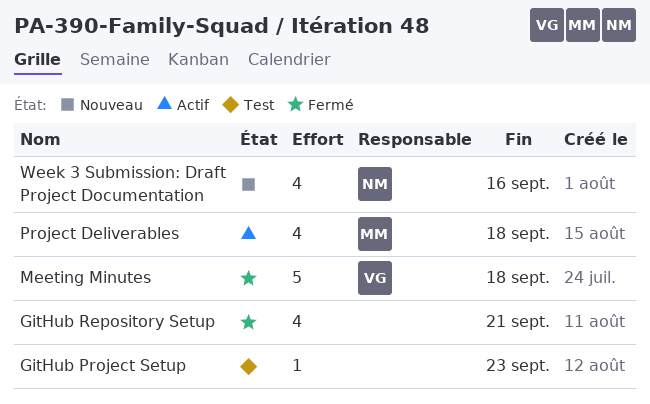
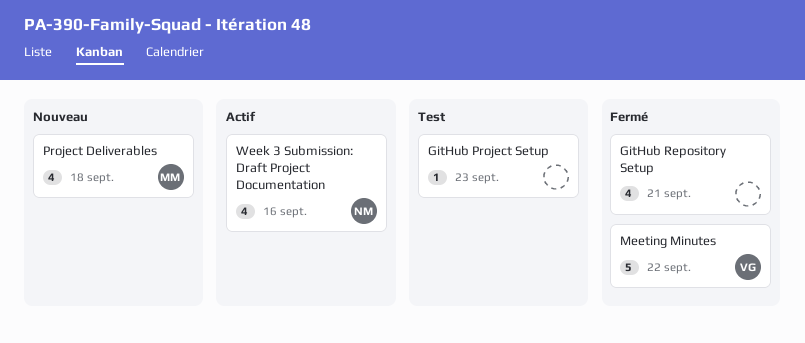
Meeting Minutes, due: Sep 18 -> Sep 22
Project Deliverables, status: Actif -> Nouveau
Week 3 Submission: Draft Project Documentation, status: Nouveau -> Actif

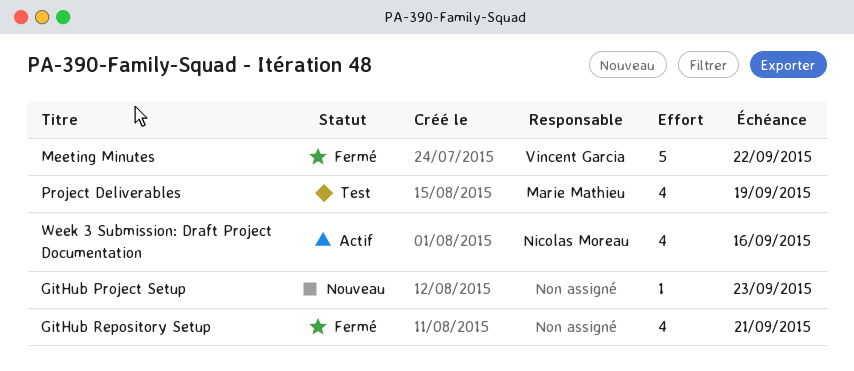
GitHub Project Setup, status: Test -> Nouveau
Project Deliverables, status: Nouveau -> Test
Project Deliverables, due: Sep 18 -> Sep 19

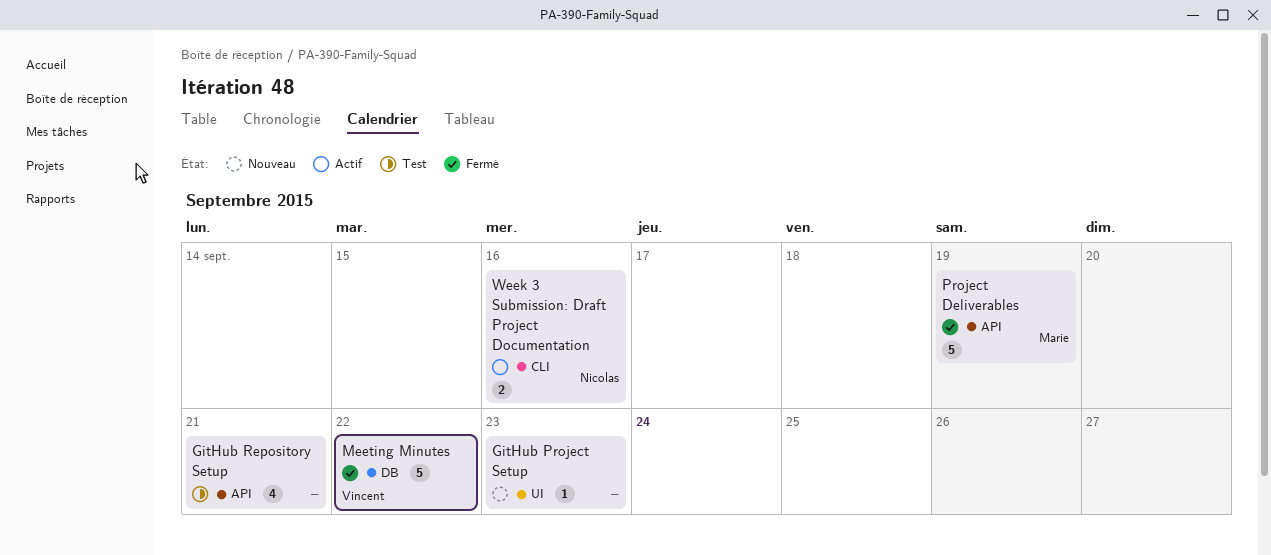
GitHub Repository Setup, status: Fermé -> Test
Project Deliverables, status: Test -> Fermé
Project Deliverables, estimate: 4 -> 5
Week 3 Submission: Draft Project Documentation, estimate: 4 -> 2

